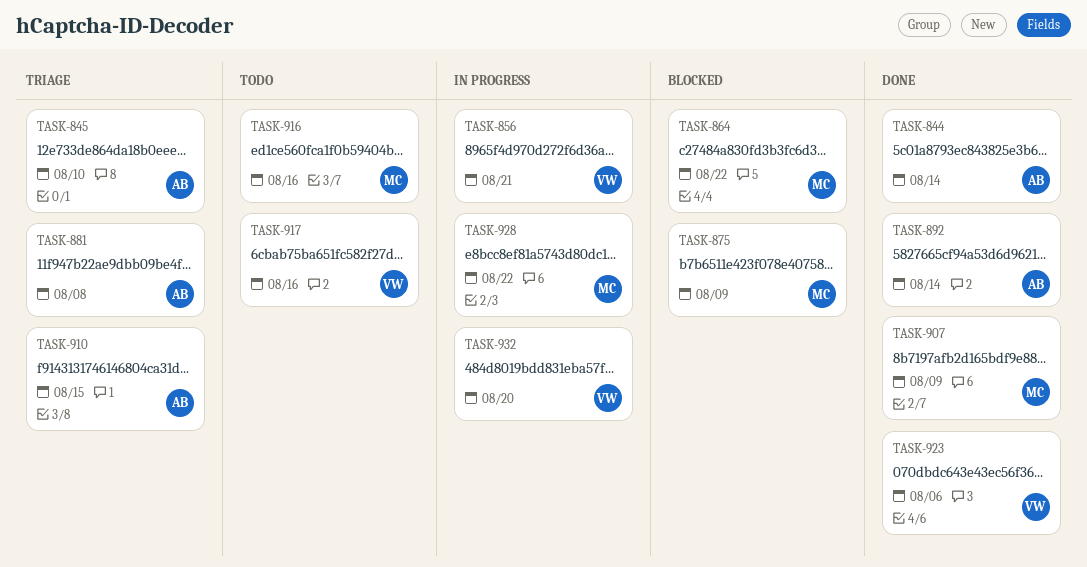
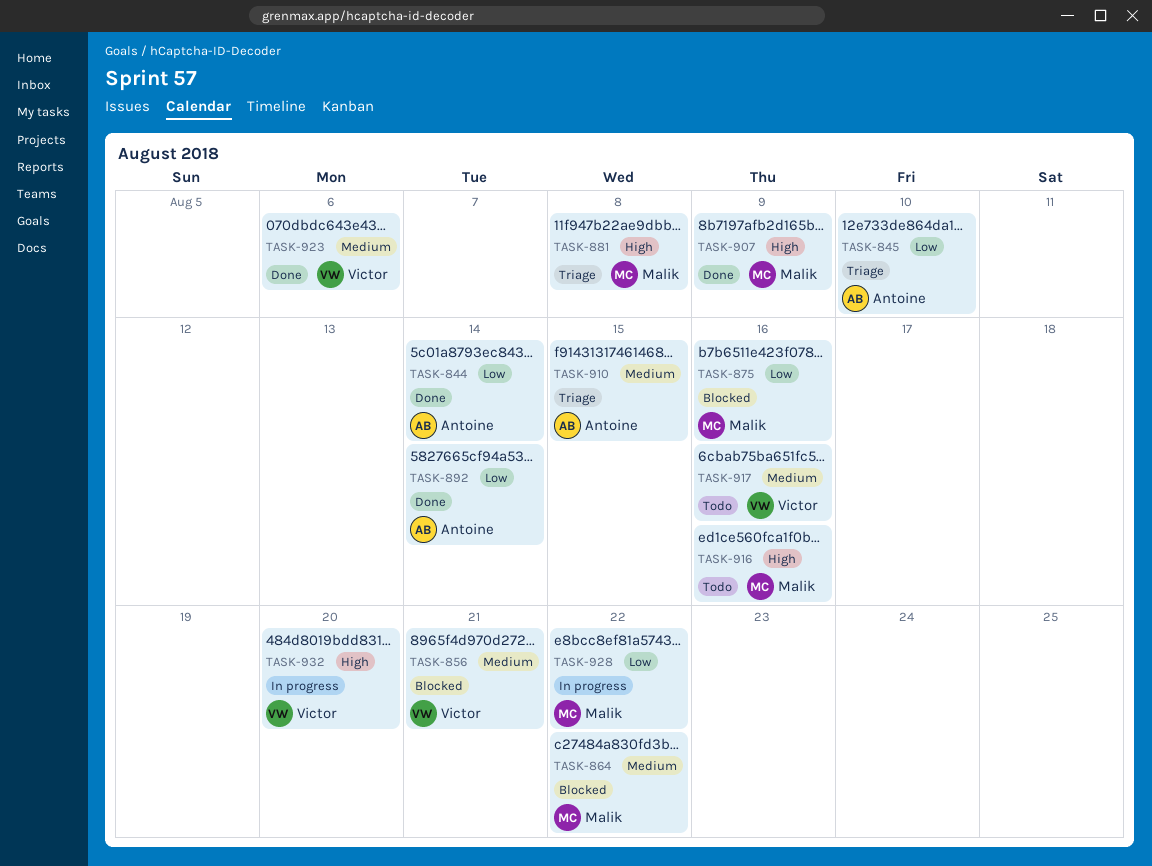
TASK-856, status: In progress -> Blocked
TASK-875, due: Aug 9 -> Aug 16
TASK-881, owner: Antoine -> Malik

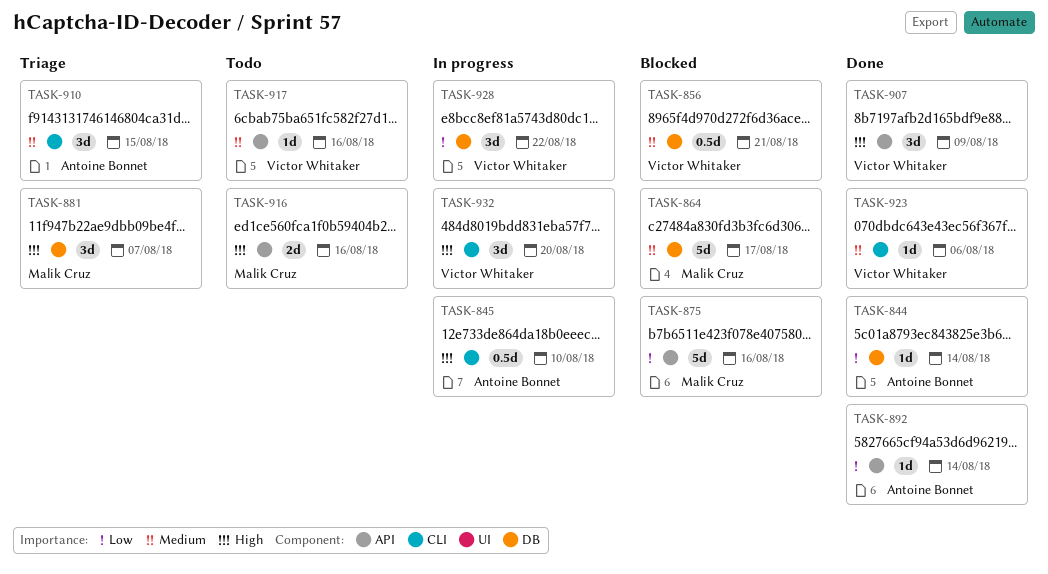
TASK-845, status: Triage -> In progress
TASK-845, priority: Low -> High
TASK-864, due: Aug 22 -> Aug 17
TASK-881, due: Aug 8 -> Aug 7
TASK-907, owner: Malik Cruz -> Victor Whitaker
TASK-928, owner: Malik Cruz -> Victor Whitaker

